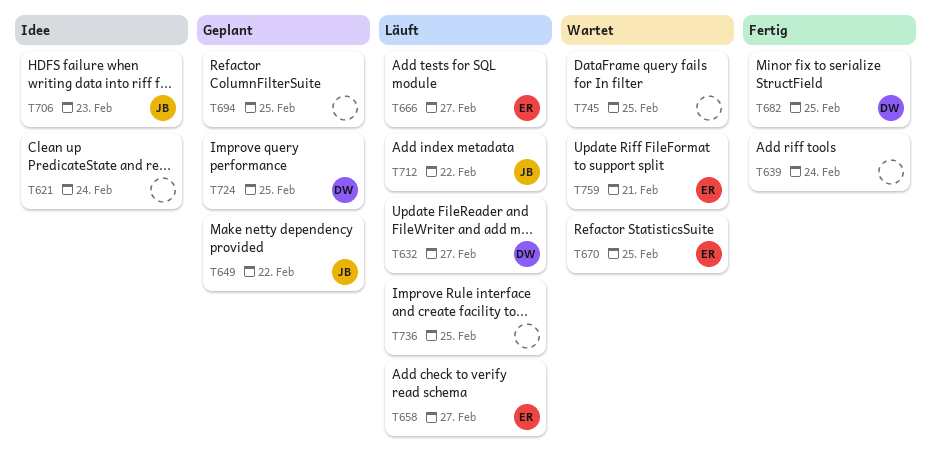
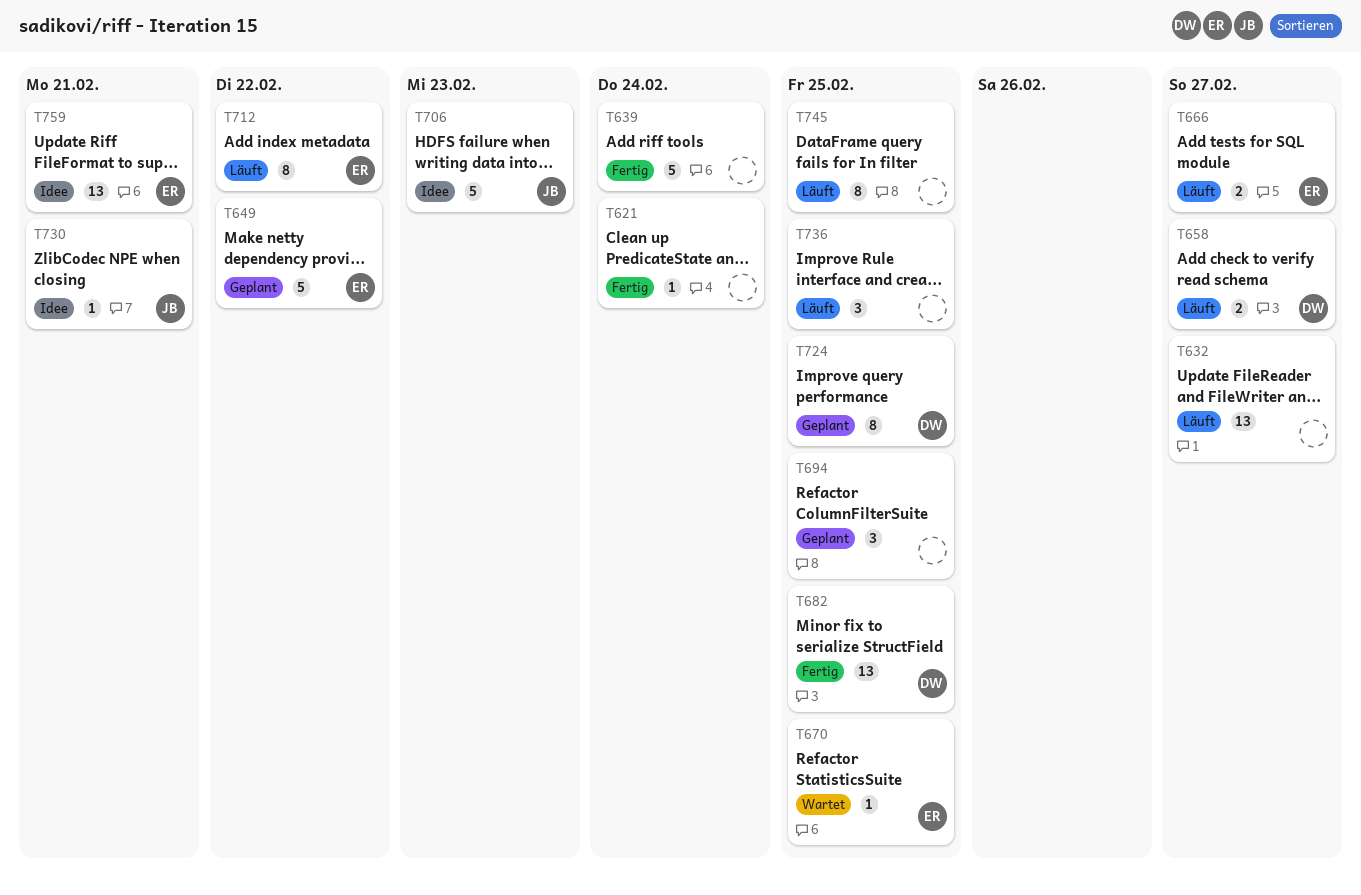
T621, status: Idee -> Fertig
T632, owner: DW -> none
T649, owner: JB -> ER
T658, owner: ER -> DW
T712, owner: JB -> ER
T730: none -> present
T745, status: Wartet -> Läuft
T759, status: Wartet -> Idee

